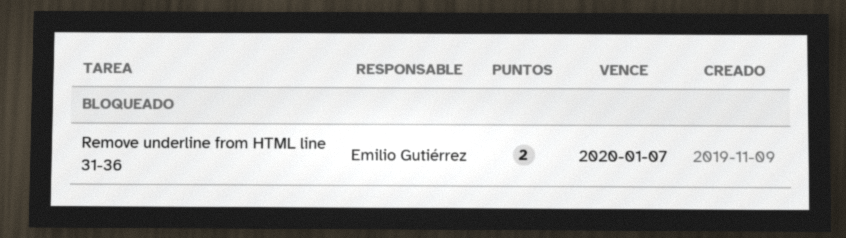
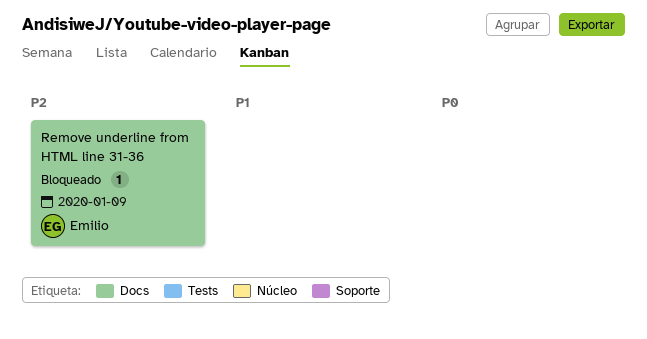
Remove underline from HTML line 31-36, estimate: 2 -> 1
Remove underline from HTML line 31-36, due: Jan 7 -> Jan 9

